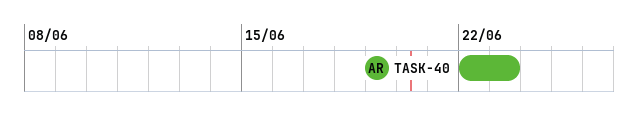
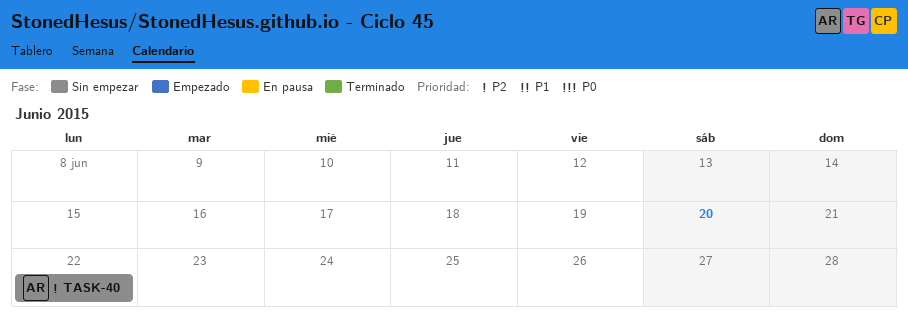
TASK-40, due: Jun 23 -> Jun 22

